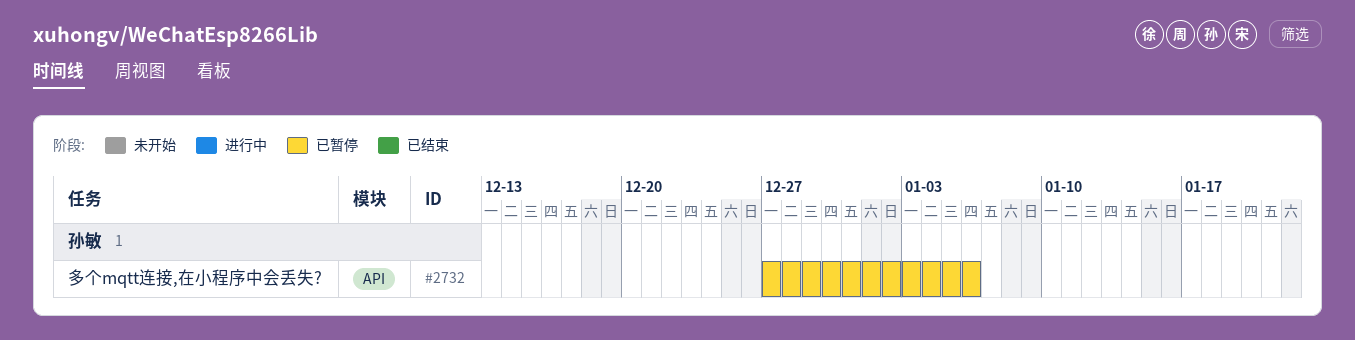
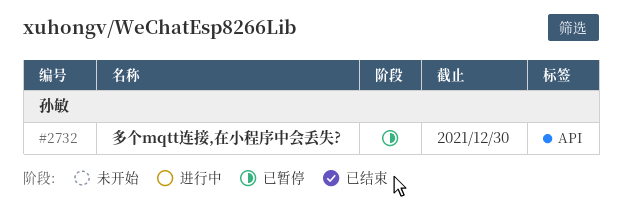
#2732, due: Jan 6 -> Dec 30

